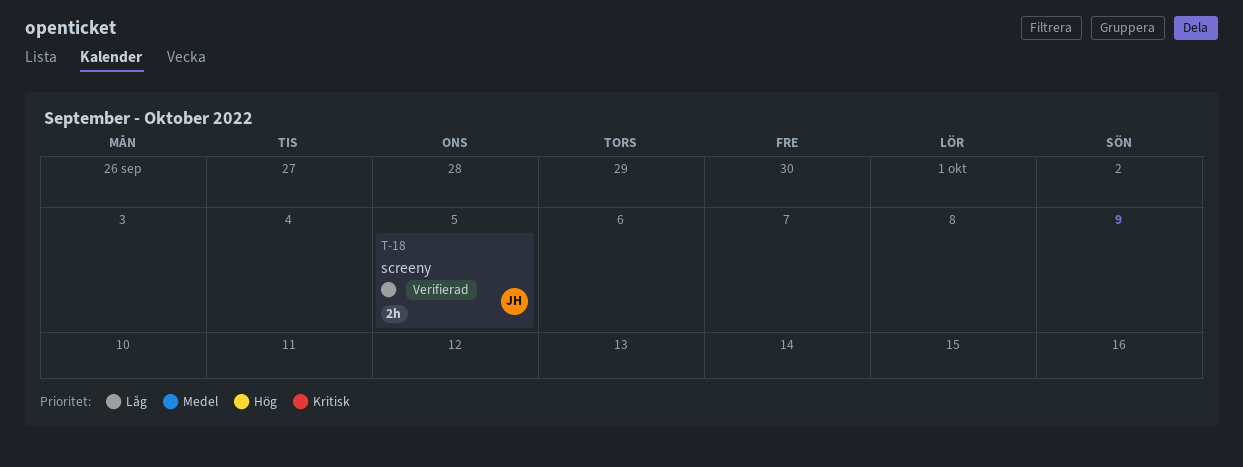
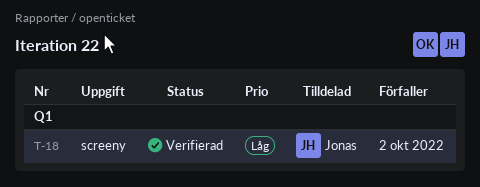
T-18, due: Oct 5 -> Oct 2

